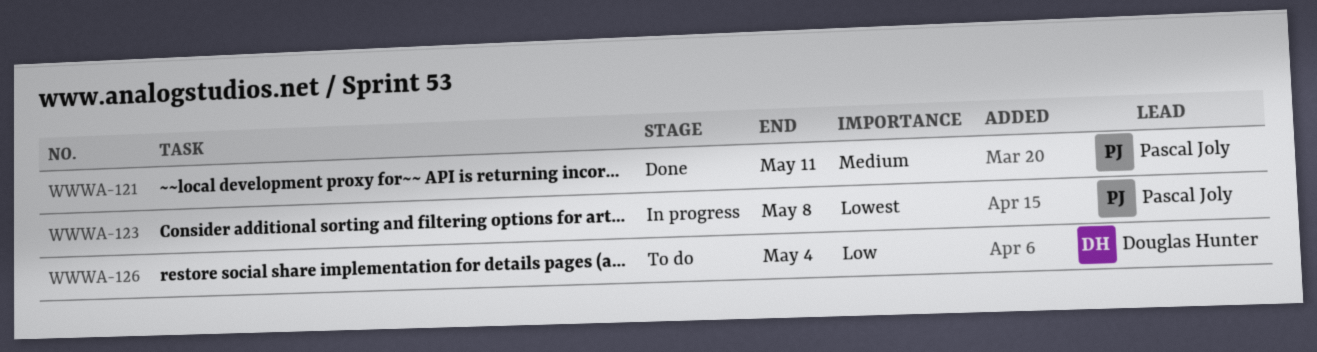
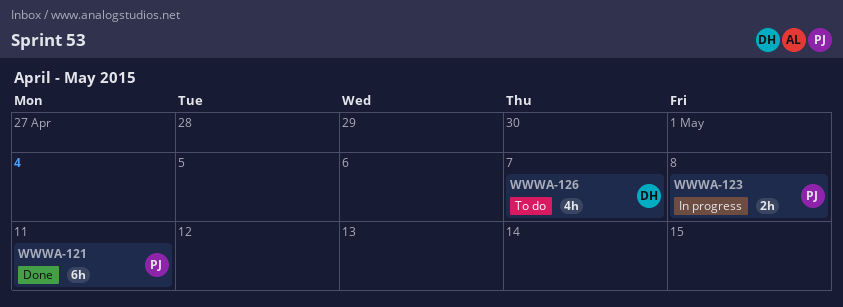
WWWA-126, due: May 4 -> May 7

